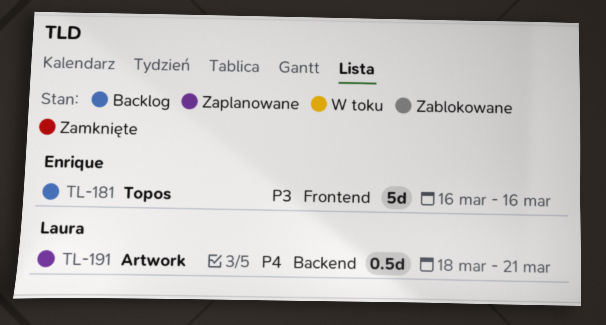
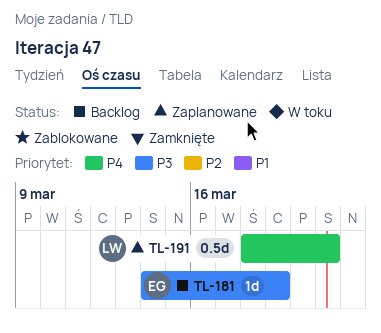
TL-181, estimate: 5d -> 1d
TL-181, start: Mar 16 -> Mar 14
TL-181, due: Mar 16 -> Mar 19

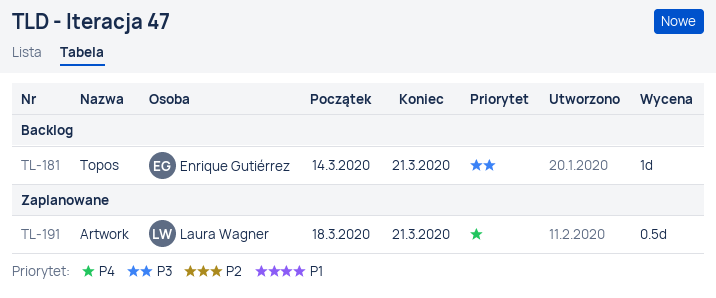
TL-181, due: Mar 19 -> Mar 21

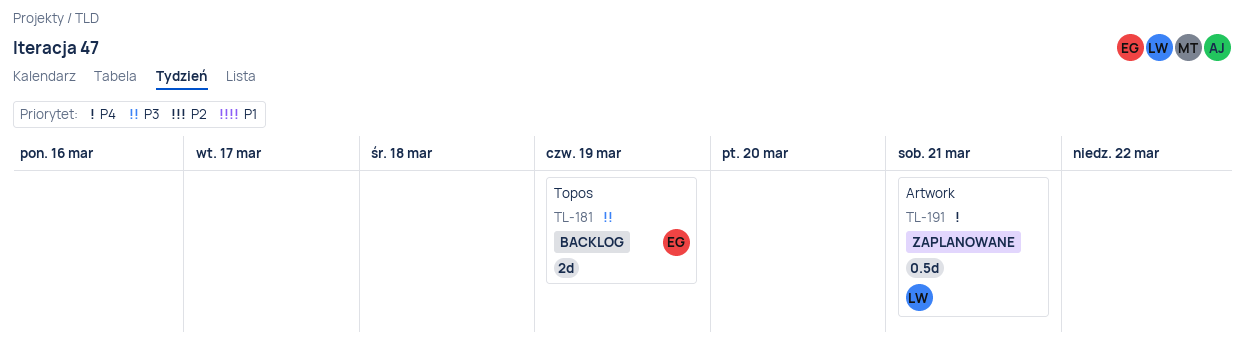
TL-181, estimate: 1d -> 2d
TL-181, due: Mar 21 -> Mar 19

